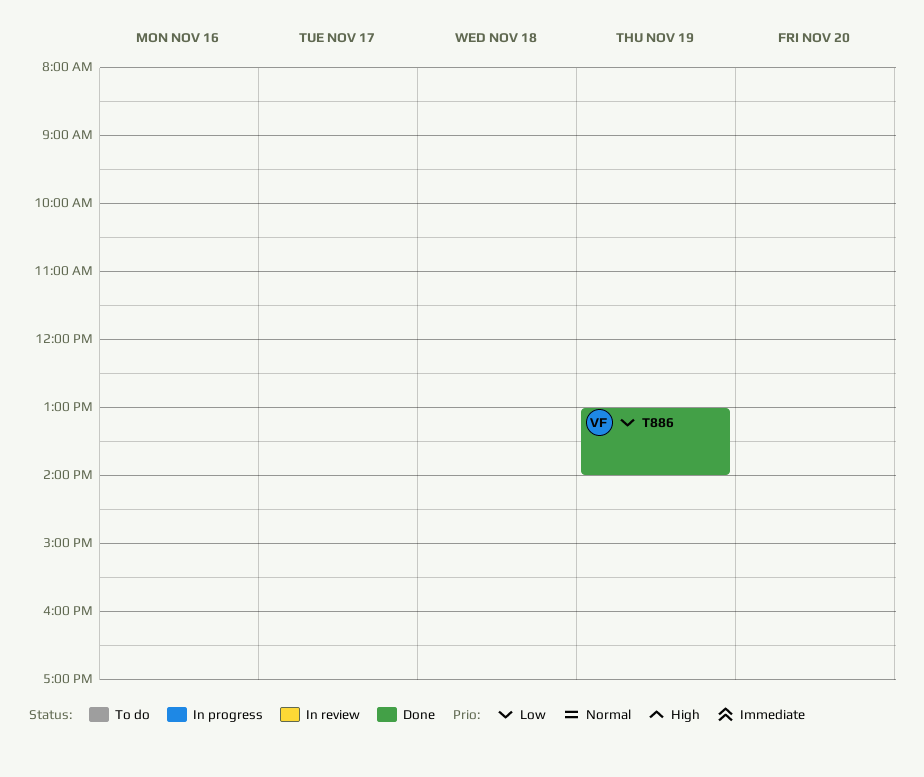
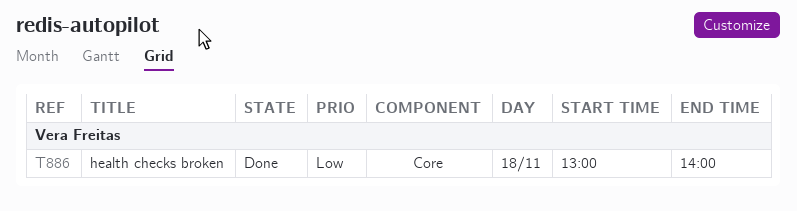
T886, day: Nov 19 -> Nov 18

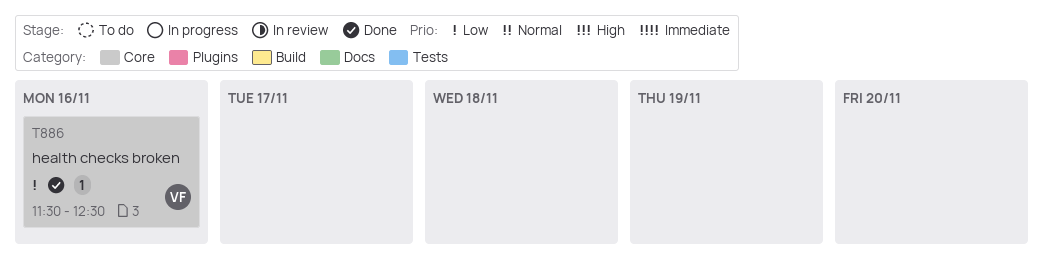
T886, day: Nov 18 -> Nov 16
T886, begins: 13:00 -> 11:30
T886, ends: 14:00 -> 12:30

